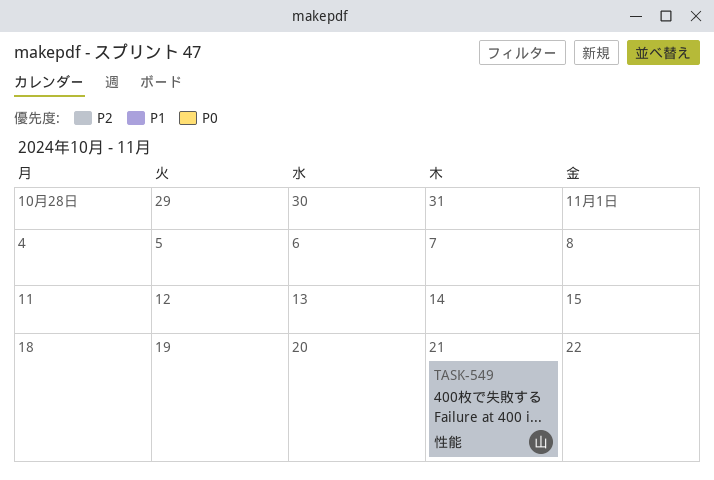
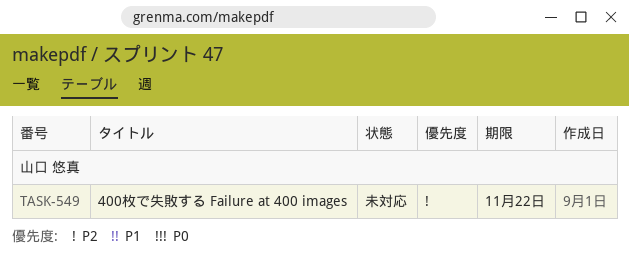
TASK-549, due: Nov 21 -> Nov 22

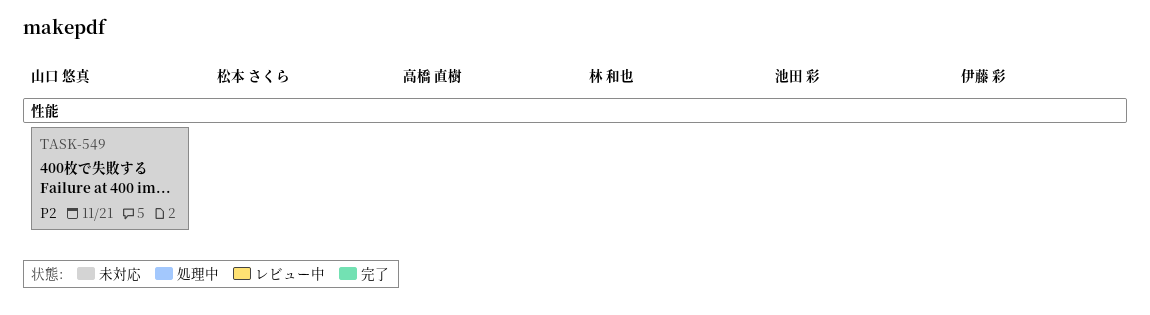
TASK-549, due: Nov 22 -> Nov 21

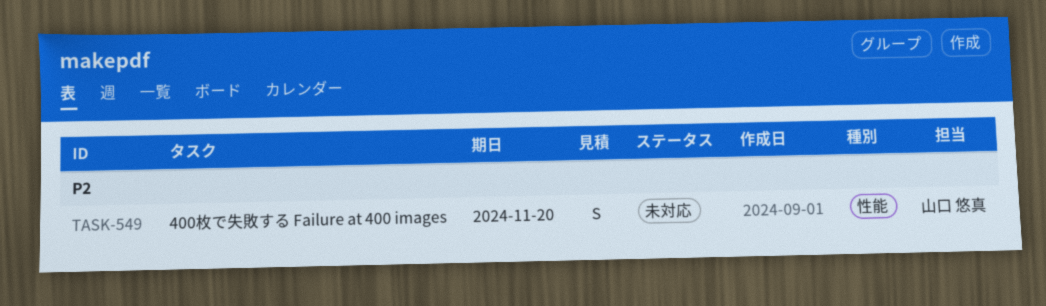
TASK-549, due: Nov 21 -> Nov 20

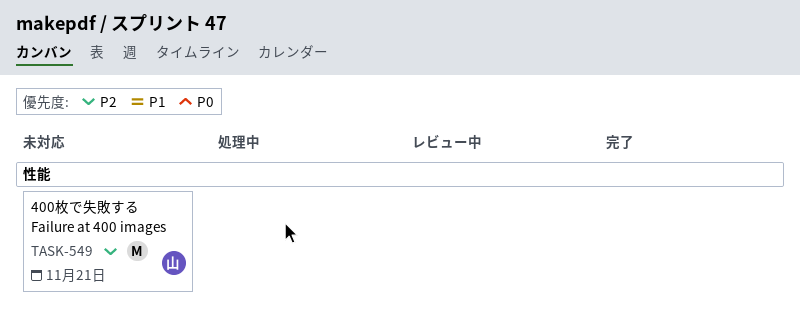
TASK-549, estimate: S -> M
TASK-549, due: Nov 20 -> Nov 21

